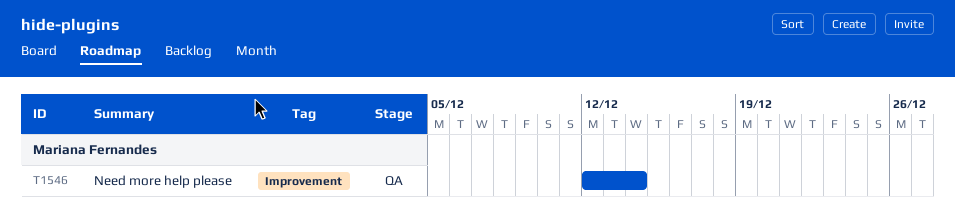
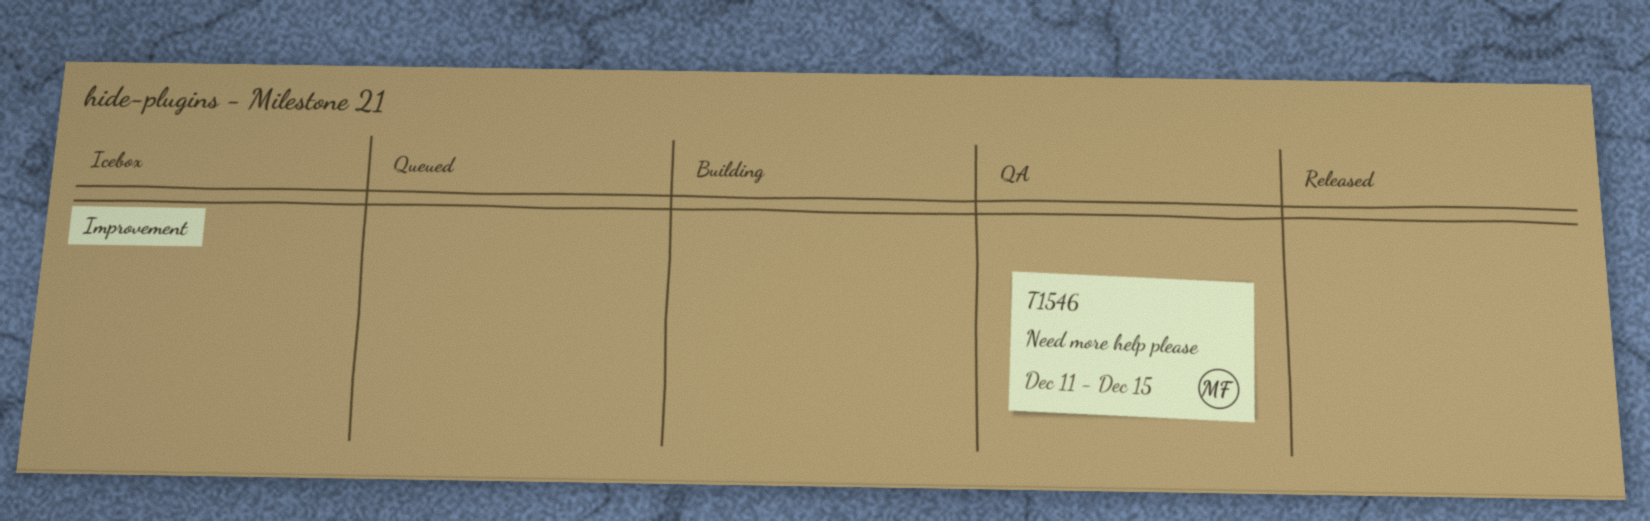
T1546, start: Dec 12 -> Dec 11
T1546, due: Dec 14 -> Dec 15

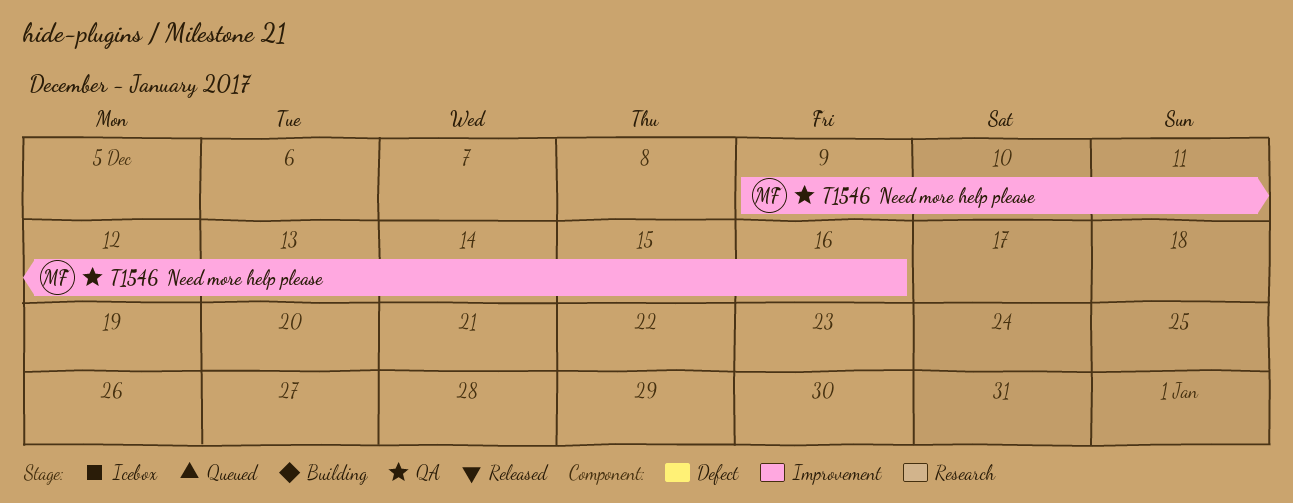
T1546, start: Dec 11 -> Dec 9
T1546, due: Dec 15 -> Dec 16

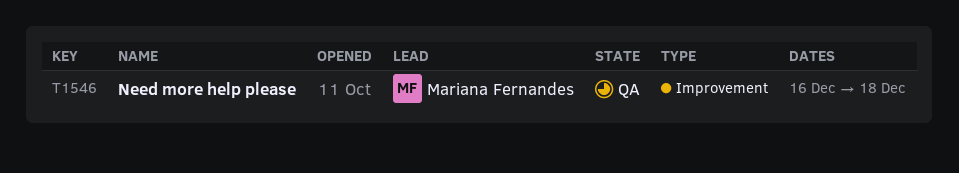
T1546, start: Dec 9 -> Dec 16
T1546, due: Dec 16 -> Dec 18

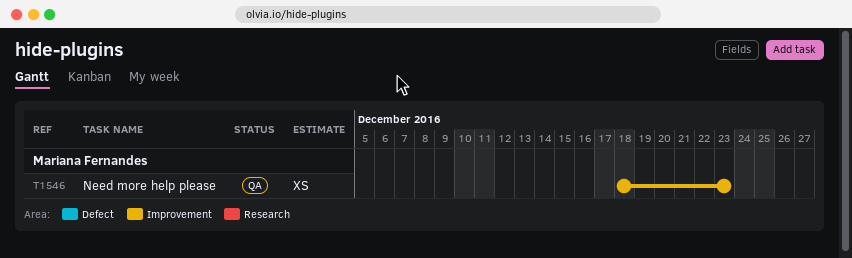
T1546, start: Dec 16 -> Dec 18
T1546, due: Dec 18 -> Dec 23

